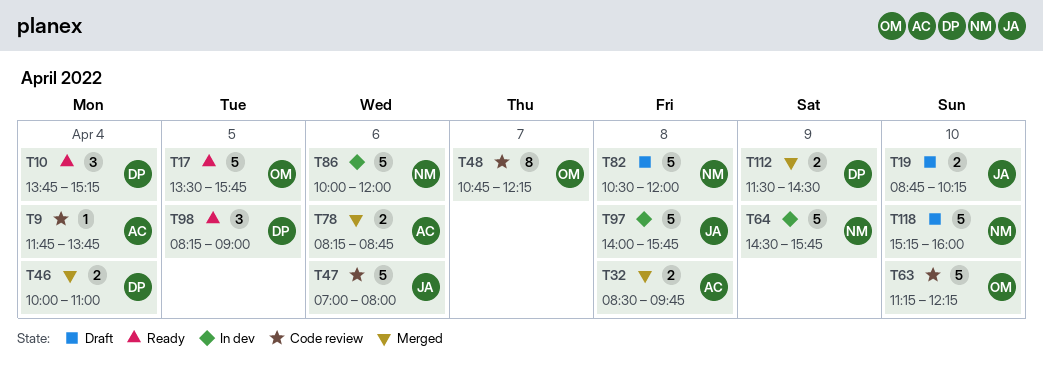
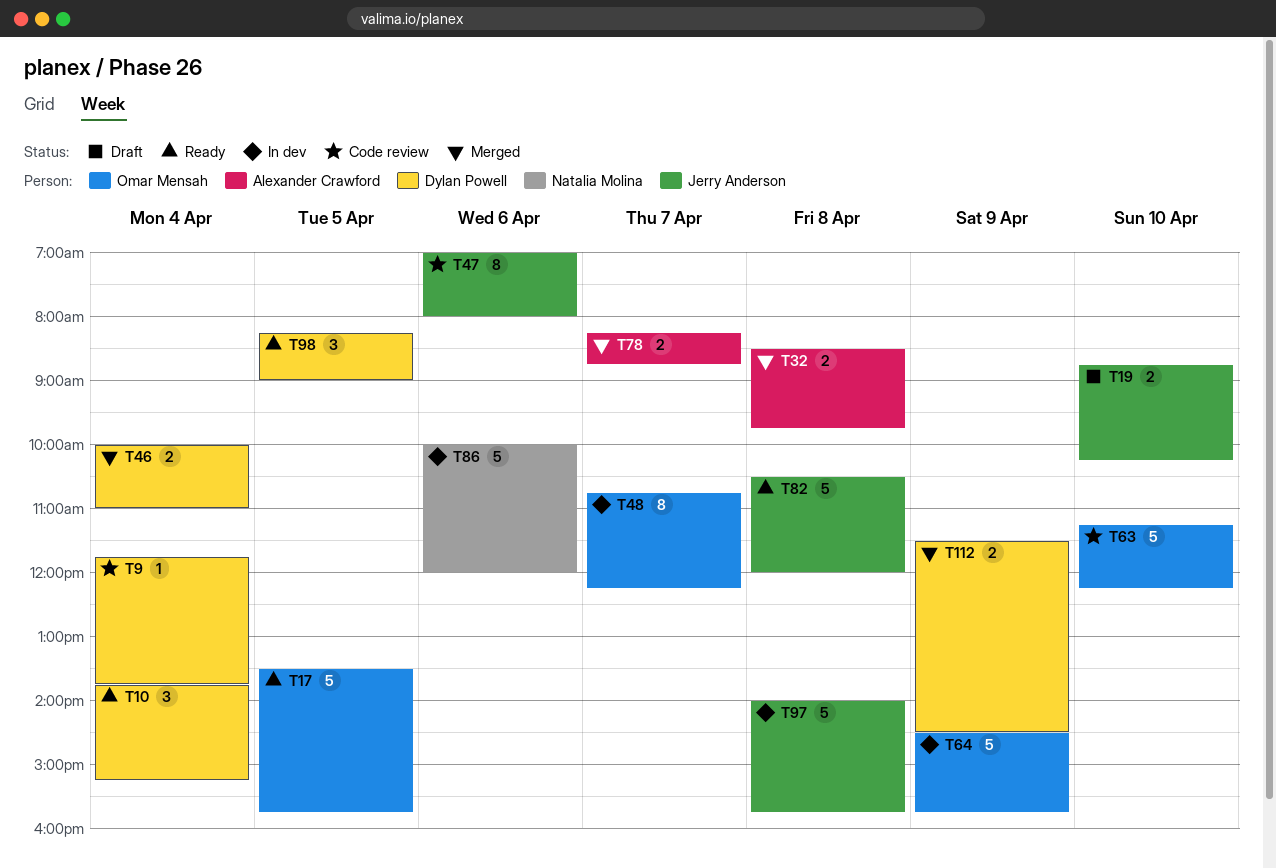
T9, owner: Alexander Crawford -> Dylan Powell
T47, estimate: 5 -> 8
T48, status: Code review -> In dev
T64, owner: Natalia Molina -> Omar Mensah
T78, day: Apr 6 -> Apr 7
T82, status: Draft -> Ready
T82, owner: Natalia Molina -> Jerry Anderson
T118: present -> none

